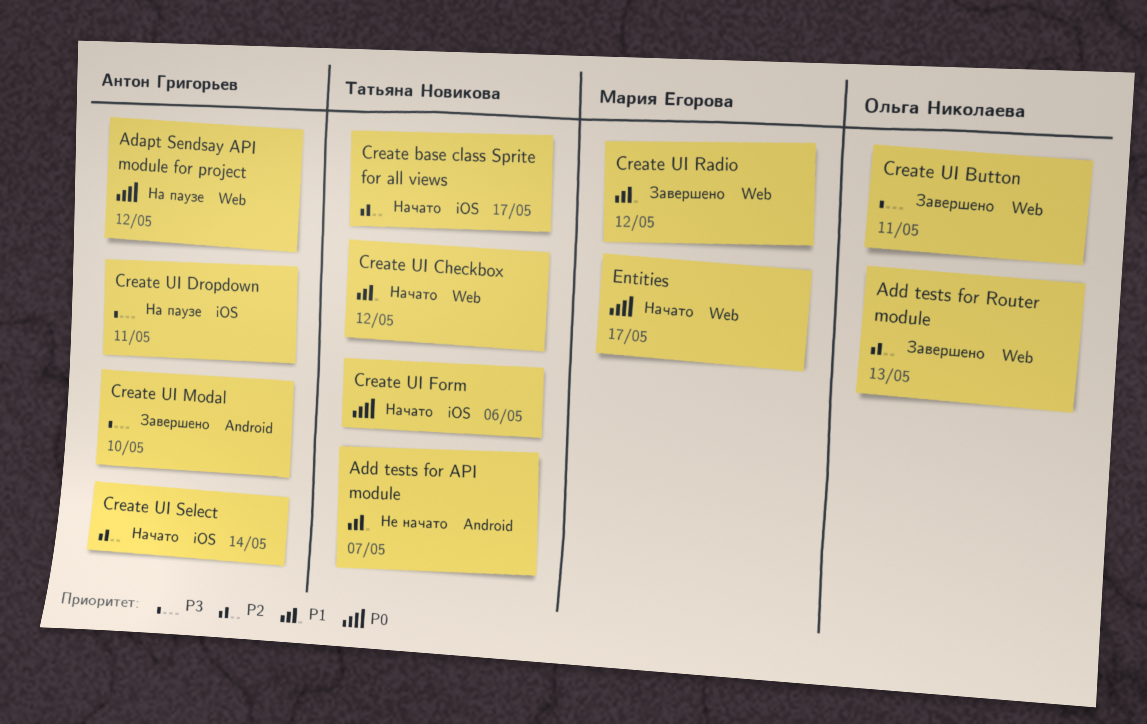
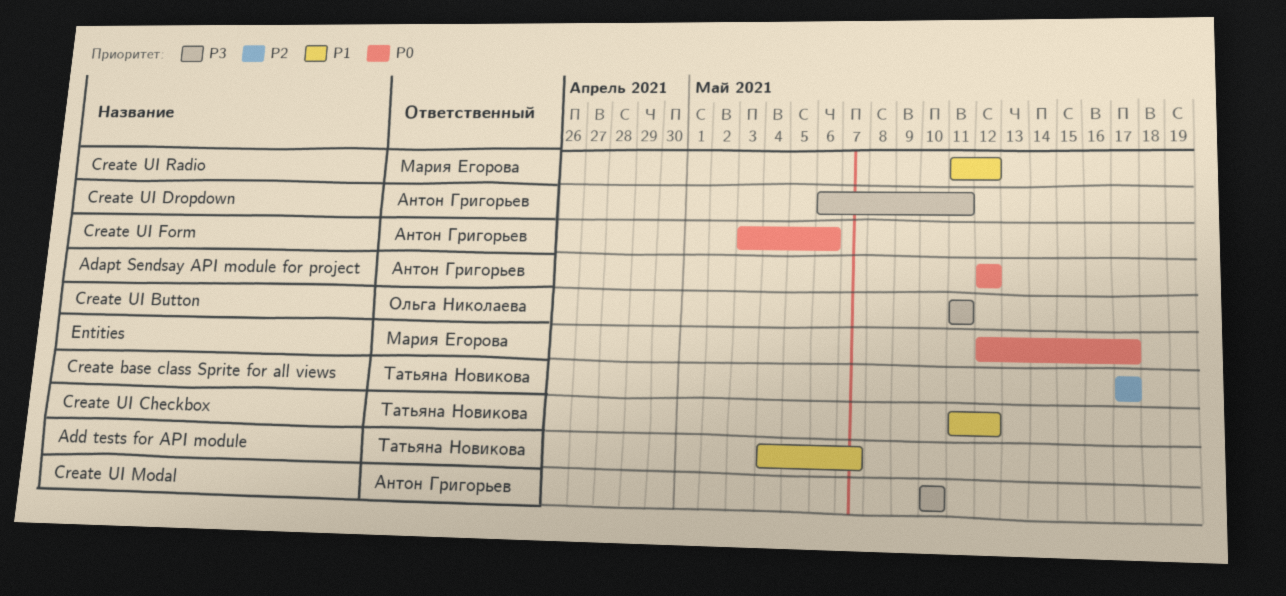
Add tests for Router module: present -> none
Create UI Form, owner: Татьяна Новикова -> Антон Григорьев
Create UI Select: present -> none

